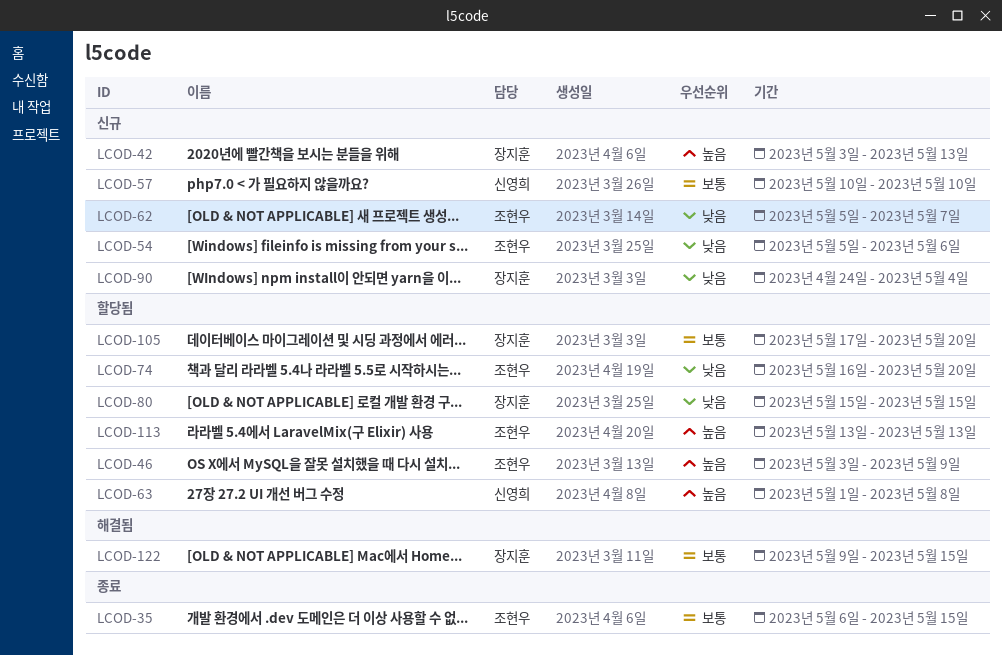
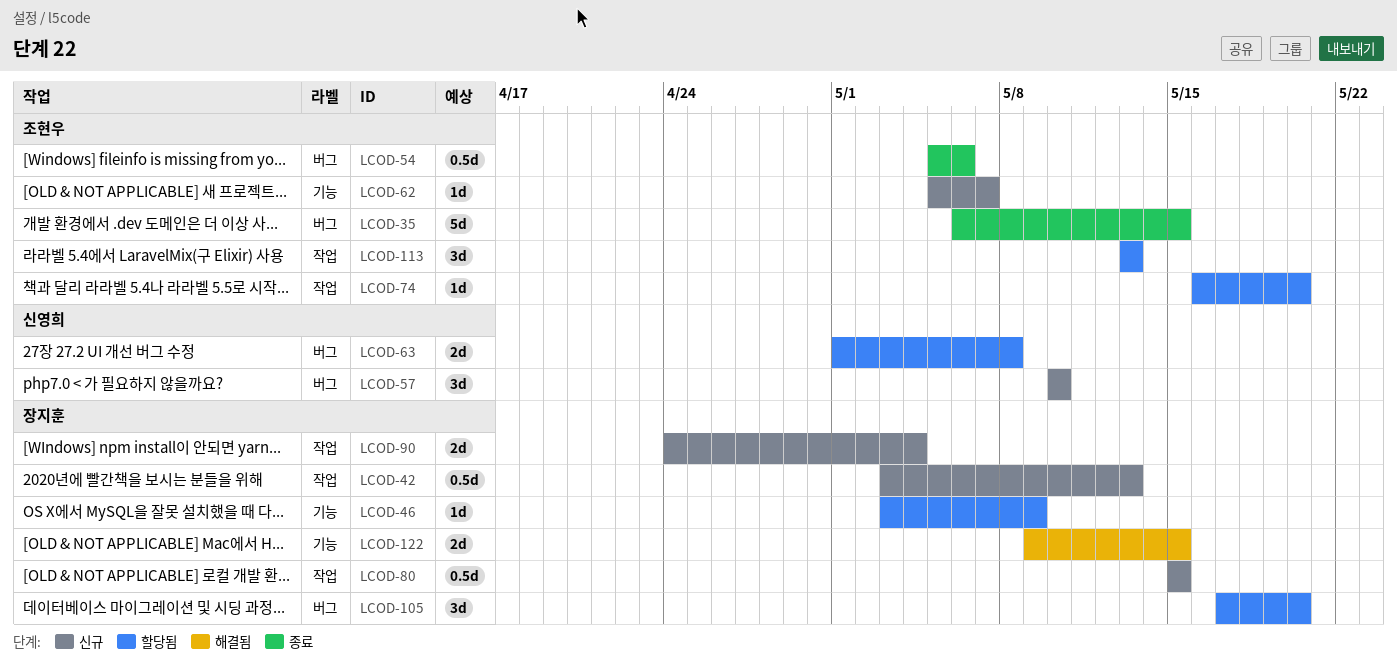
LCOD-46, owner: 조현우 -> 장지훈
LCOD-54, status: 신규 -> 종료
LCOD-80, status: 할당됨 -> 신규

